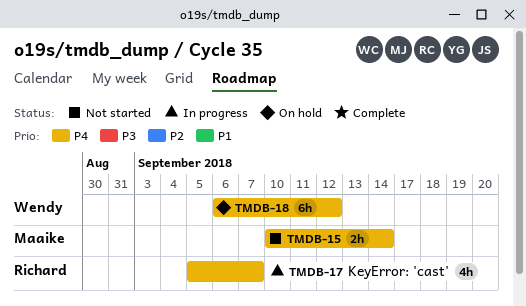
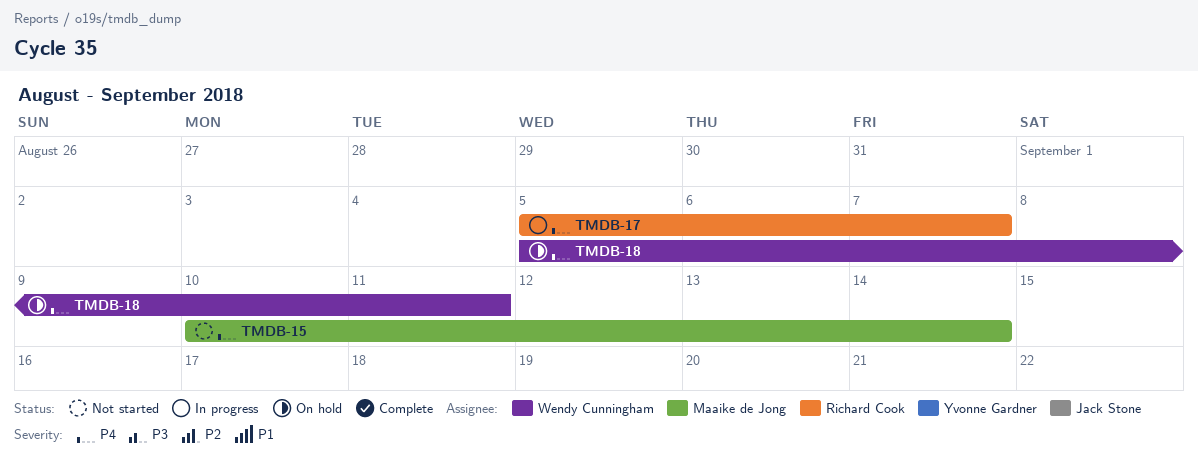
TMDB-18, start: Sep 6 -> Sep 5
TMDB-18, due: Sep 12 -> Sep 11

